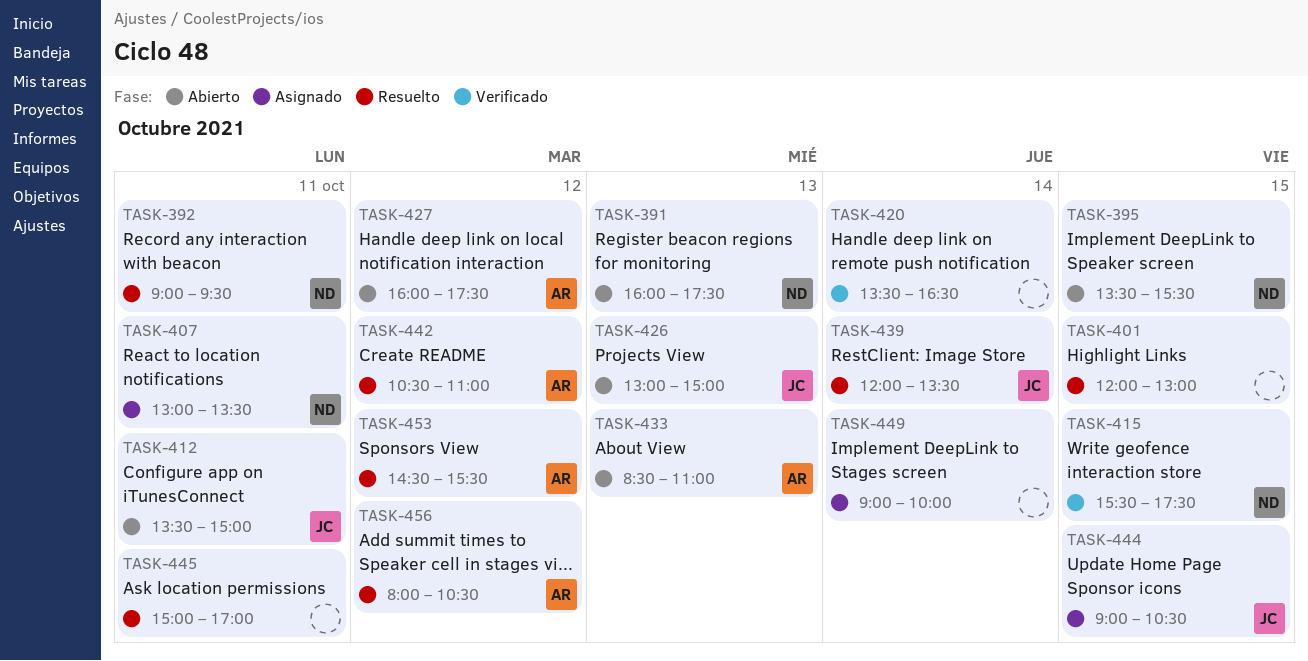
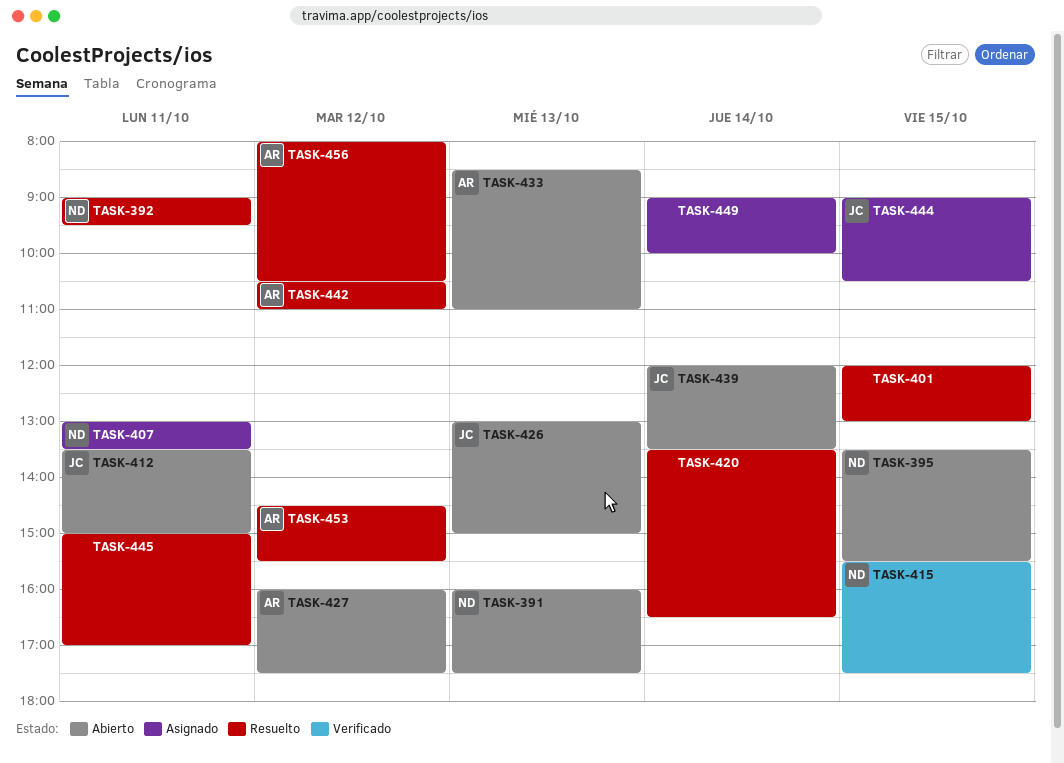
TASK-420, status: Verificado -> Resuelto
TASK-439, status: Resuelto -> Abierto

